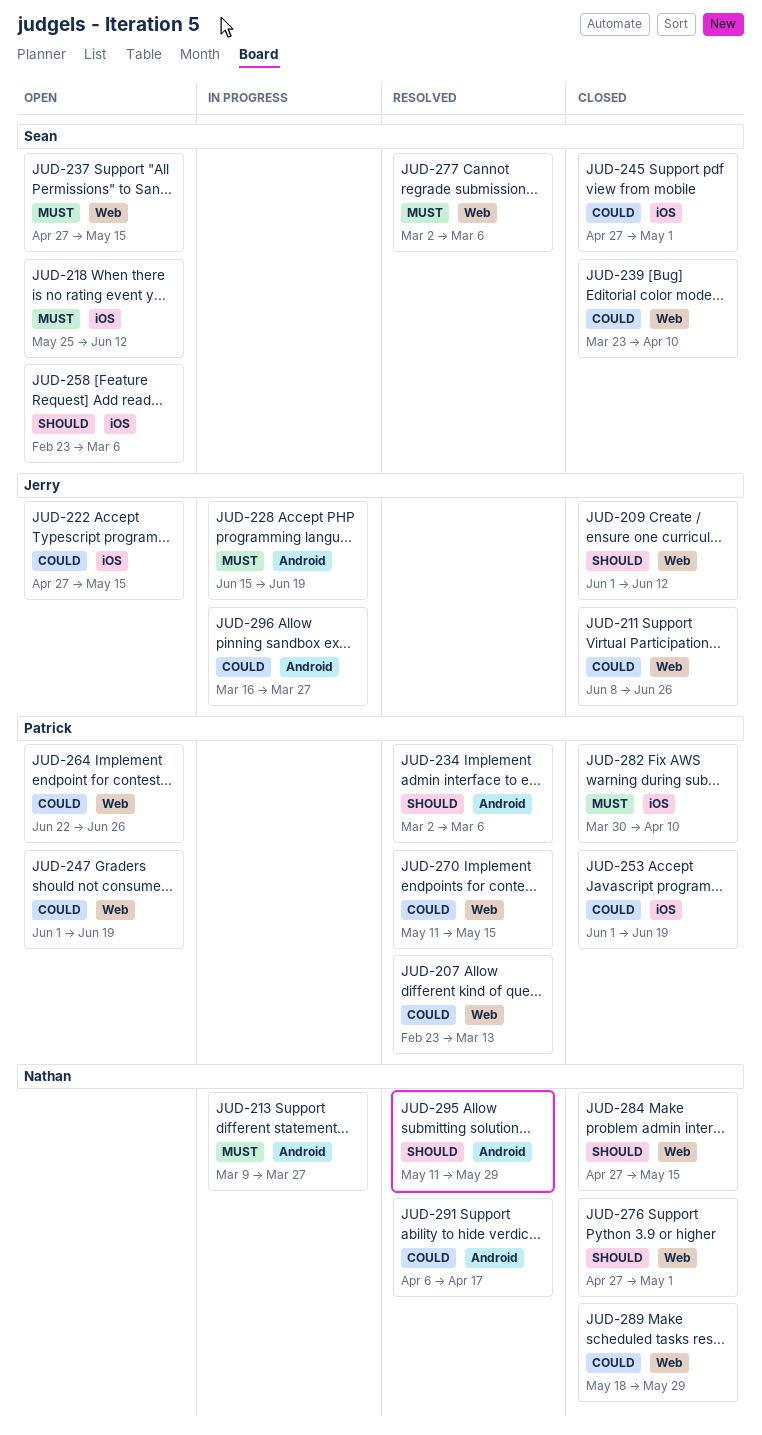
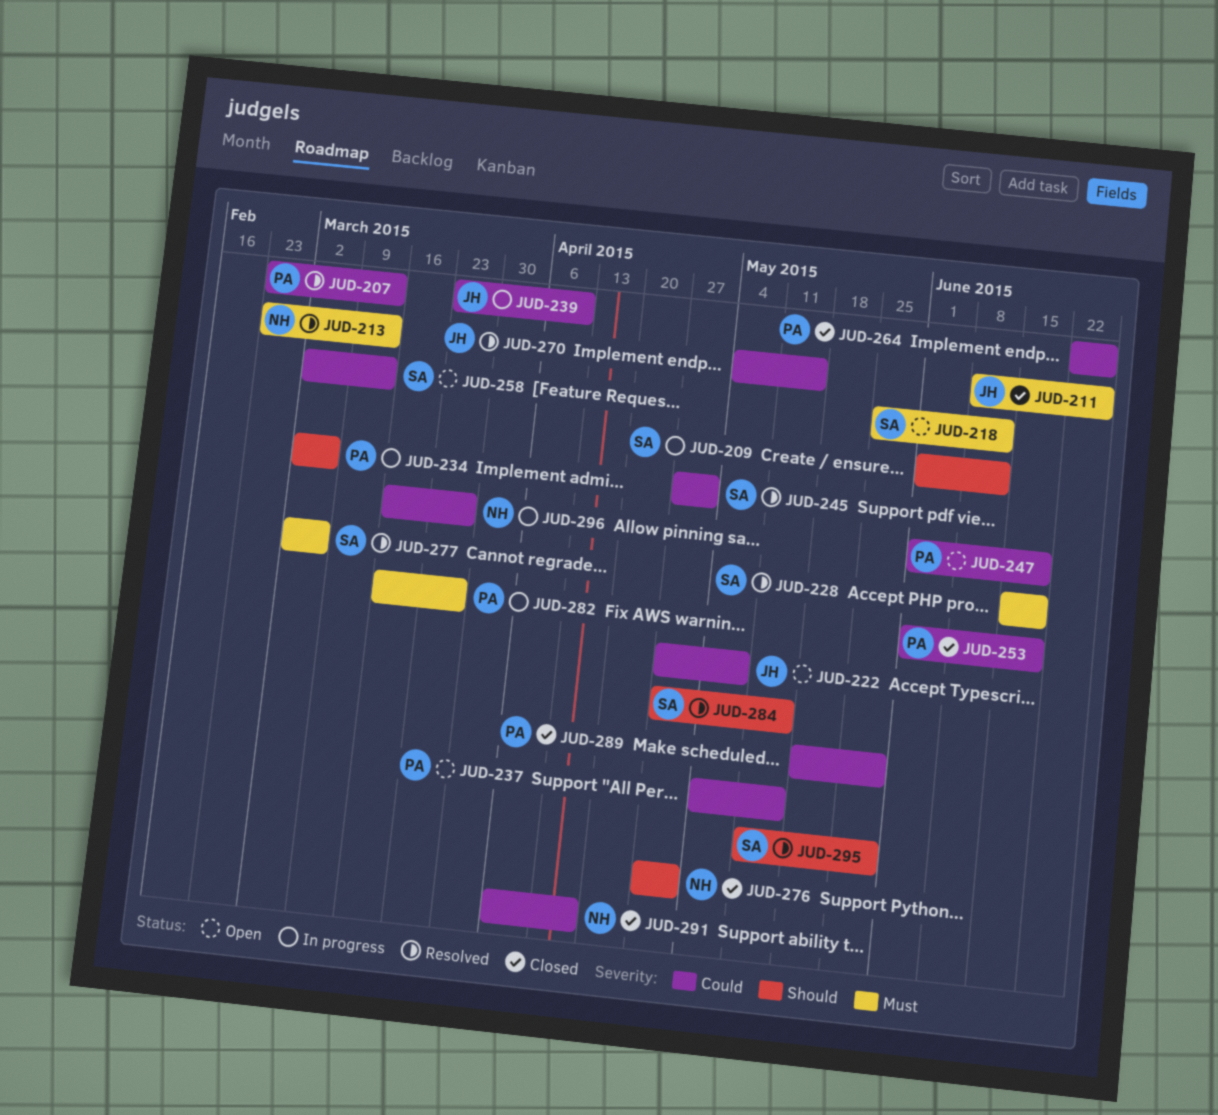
JUD-209, status: Closed -> In progress
JUD-209, owner: Jerry -> Sean
JUD-211, priority: Could -> Must
JUD-213, status: In progress -> Resolved
JUD-213, start: Mar 9 -> Feb 23
JUD-213, due: Mar 27 -> Mar 13
JUD-222, due: May 15 -> May 8
JUD-228, status: In progress -> Resolved
JUD-228, owner: Jerry -> Sean
JUD-234, status: Resolved -> In progress
JUD-237, owner: Sean -> Patrick
JUD-237, priority: Must -> Could
JUD-237, start: Apr 27 -> May 4
JUD-239, status: Closed -> In progress
JUD-239, owner: Sean -> Jerry
JUD-245, status: Closed -> Resolved
JUD-258, priority: Should -> Could
JUD-258, start: Feb 23 -> Mar 2
JUD-258, due: Mar 6 -> Mar 13
JUD-264, status: Open -> Closed
JUD-270, owner: Patrick -> Jerry
JUD-270, start: May 11 -> May 4
JUD-282, status: Closed -> In progress
JUD-282, start: Mar 30 -> Mar 16
JUD-282, due: Apr 10 -> Mar 27
JUD-284, status: Closed -> Resolved
JUD-284, owner: Nathan -> Sean
JUD-289, owner: Nathan -> Patrick
JUD-291, status: Resolved -> Closed
JUD-295, owner: Nathan -> Sean
JUD-296, owner: Jerry -> Nathan

